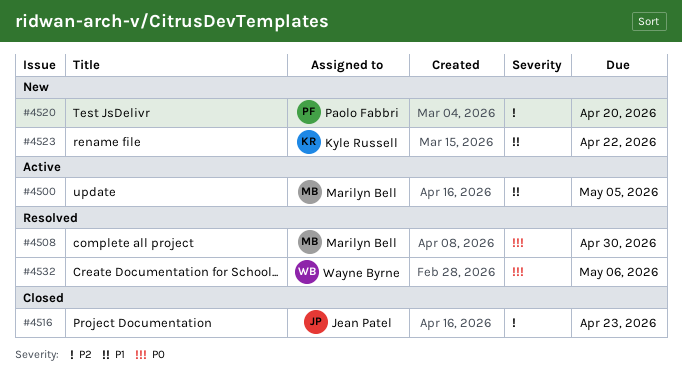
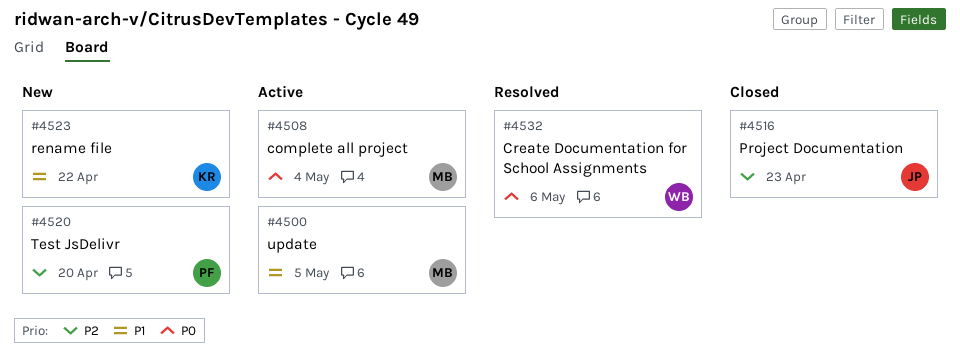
#4508, status: Resolved -> Active
#4508, due: Apr 30 -> May 4

